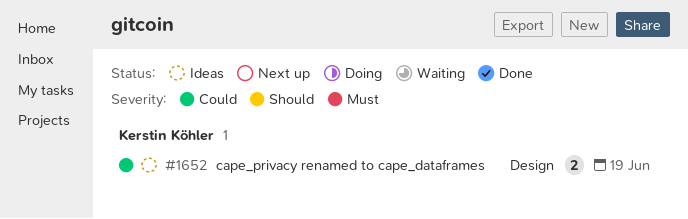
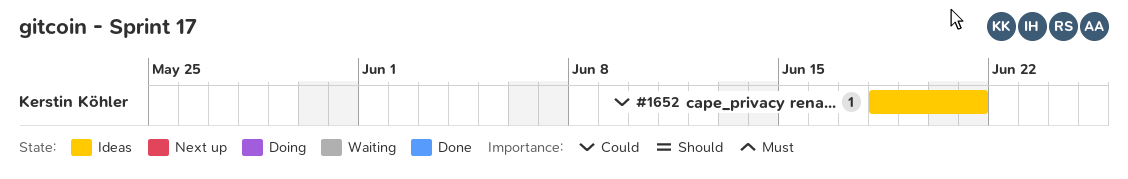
#1652, estimate: 2 -> 1
#1652, due: Jun 19 -> Jun 21

